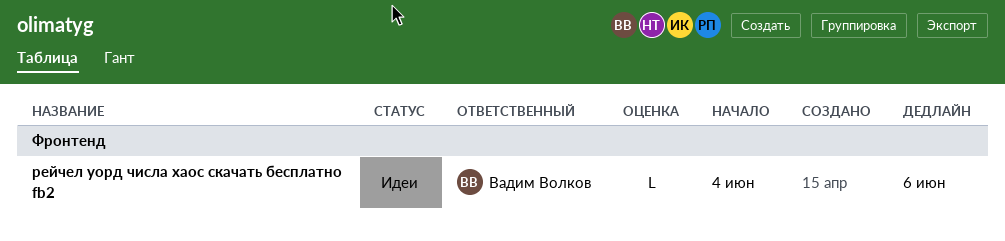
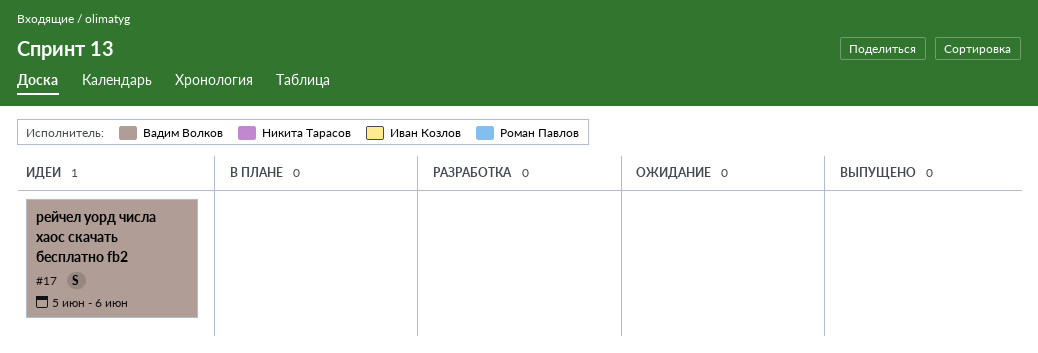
рейчел уорд числа хаос скачать бесплатно fb2, estimate: L -> S
рейчел уорд числа хаос скачать бесплатно fb2, start: Jun 4 -> Jun 5

